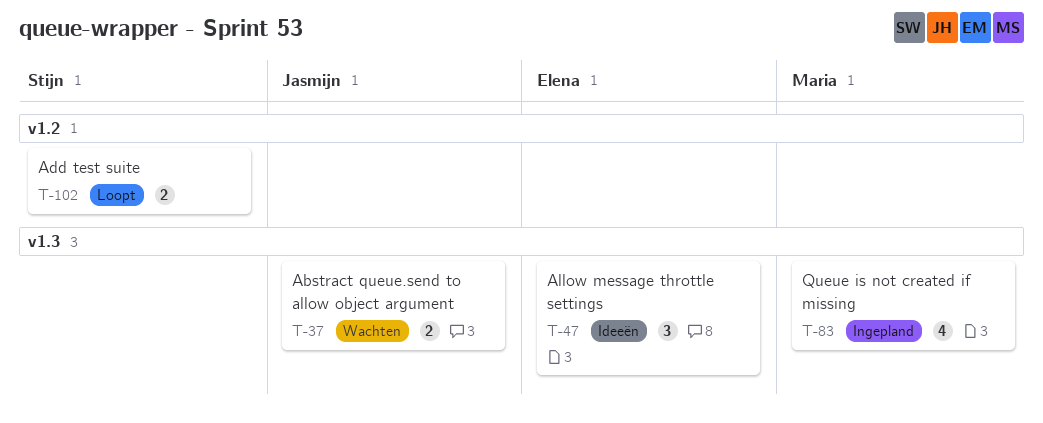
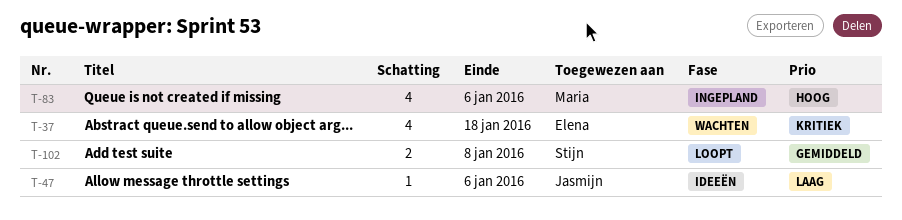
T-37, owner: Jasmijn -> Elena
T-37, estimate: 2 -> 4
T-47, owner: Elena -> Jasmijn
T-47, estimate: 3 -> 1

